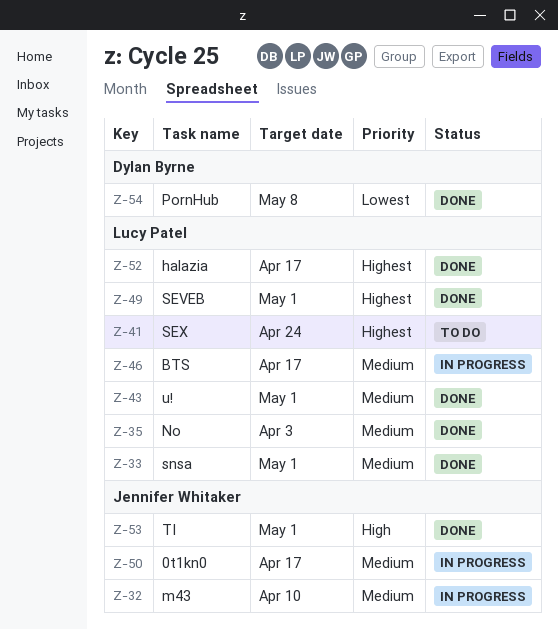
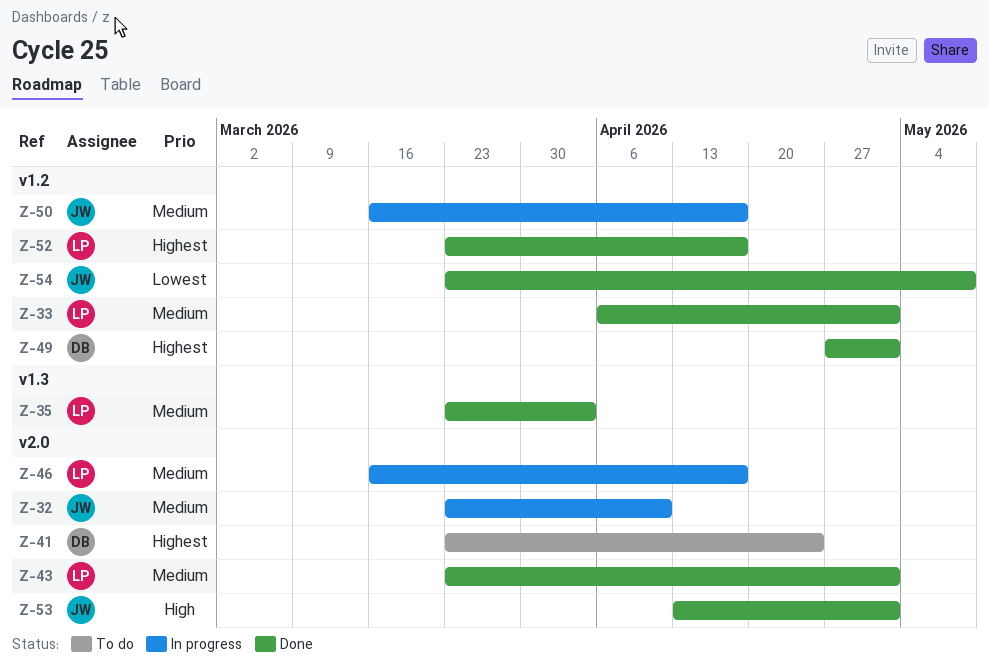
Z-41, owner: Lucy Patel -> Dylan Byrne
Z-49, owner: Lucy Patel -> Dylan Byrne
Z-54, owner: Dylan Byrne -> Jennifer Whitaker

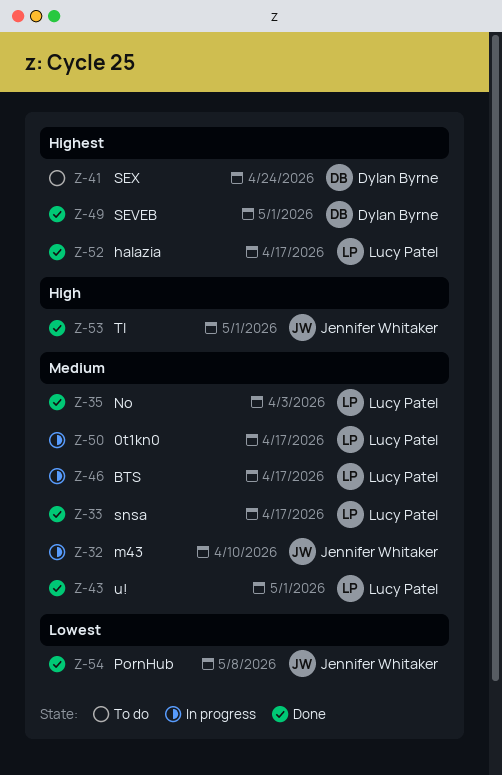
Z-33, due: May 1 -> Apr 17
Z-50, owner: Jennifer Whitaker -> Lucy Patel

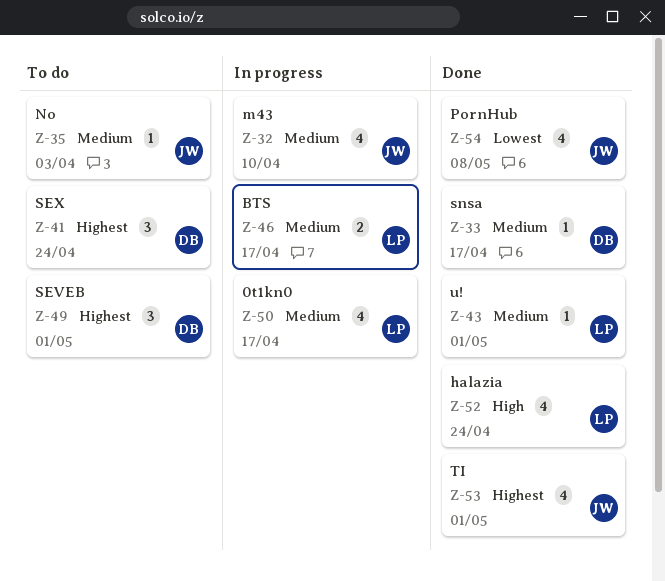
Z-33, owner: Lucy Patel -> Dylan Byrne
Z-35, status: Done -> To do
Z-35, owner: Lucy Patel -> Jennifer Whitaker
Z-49, status: Done -> To do
Z-52, priority: Highest -> High
Z-52, due: Apr 17 -> Apr 24
Z-53, priority: High -> Highest

